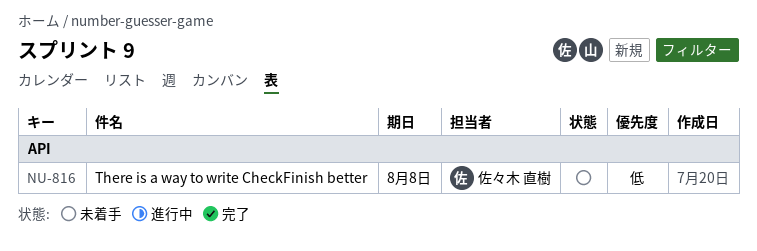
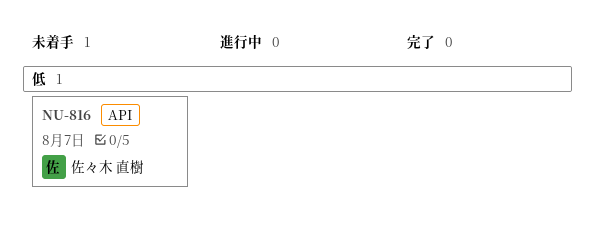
NU-816, due: Aug 8 -> Aug 7

